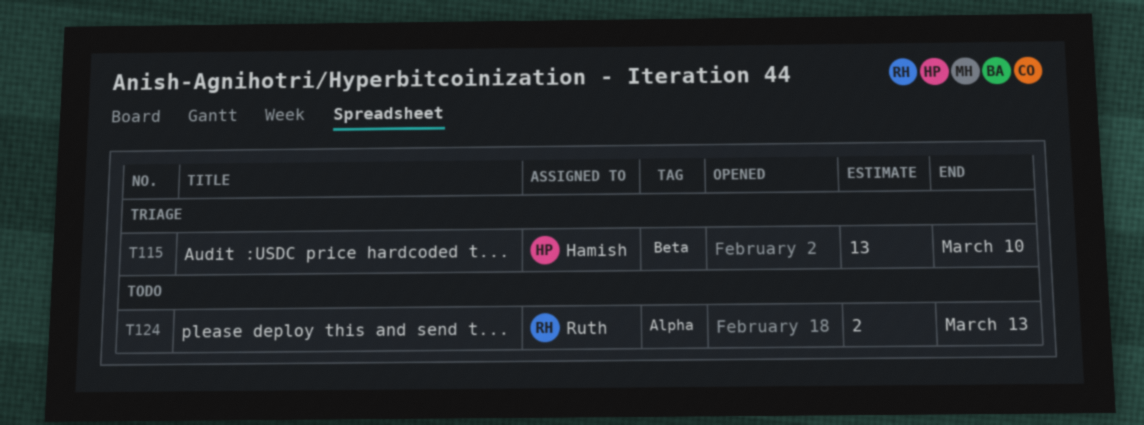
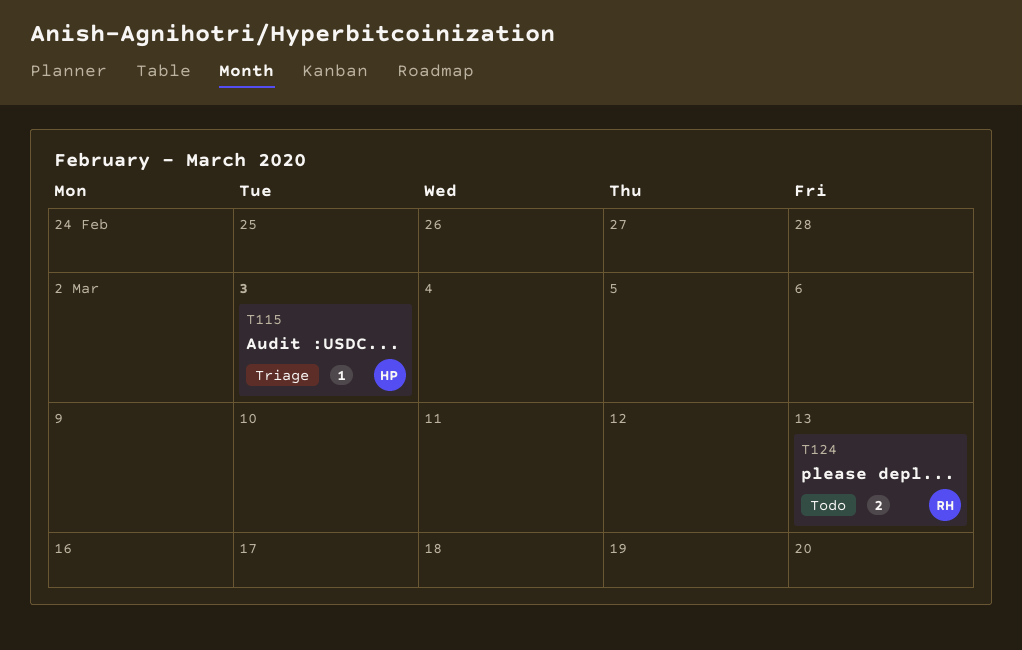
T115, estimate: 13 -> 1
T115, due: Mar 10 -> Mar 3

